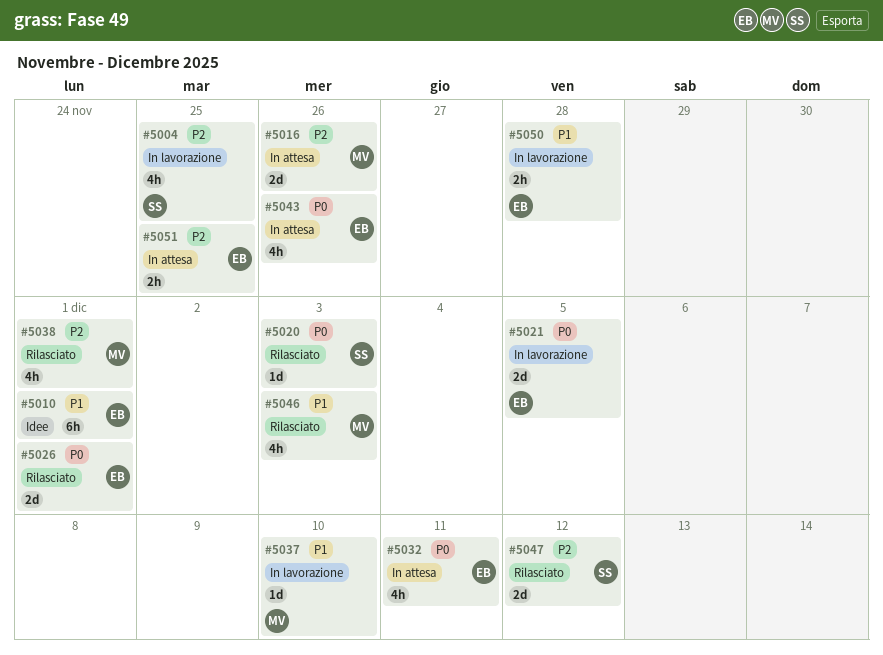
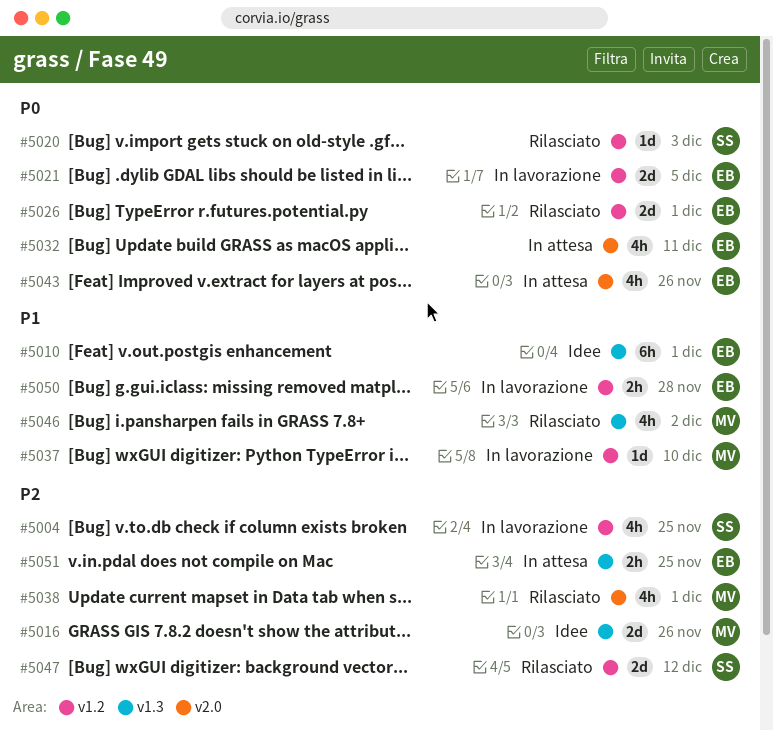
#5016, status: In attesa -> Idee
#5046, due: Dec 3 -> Dec 2

